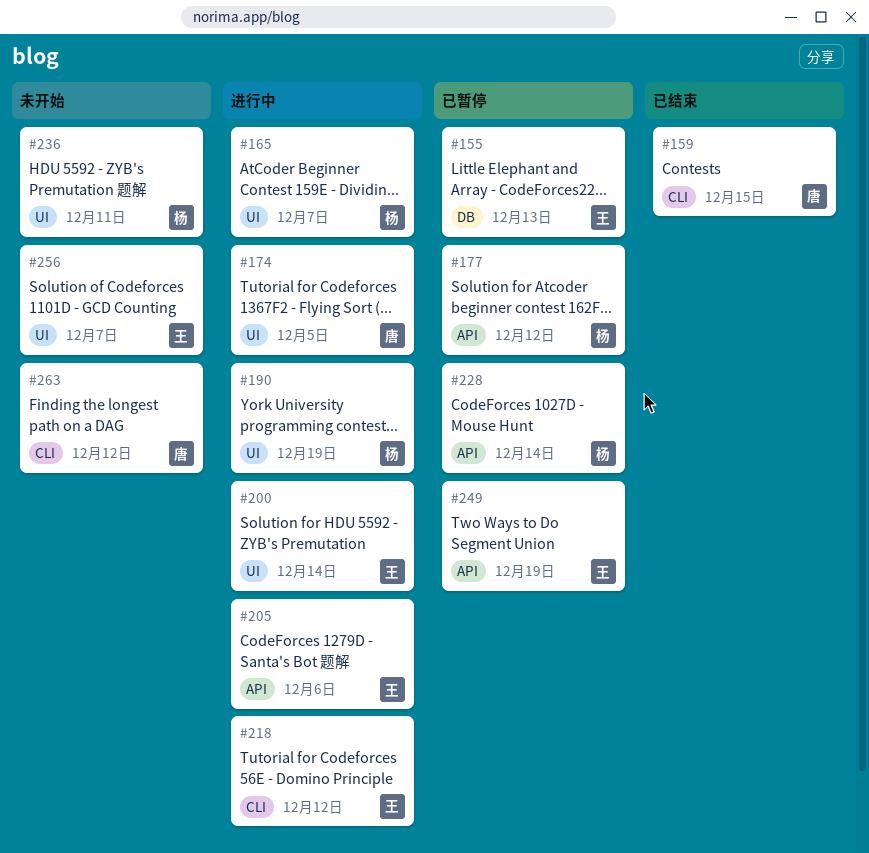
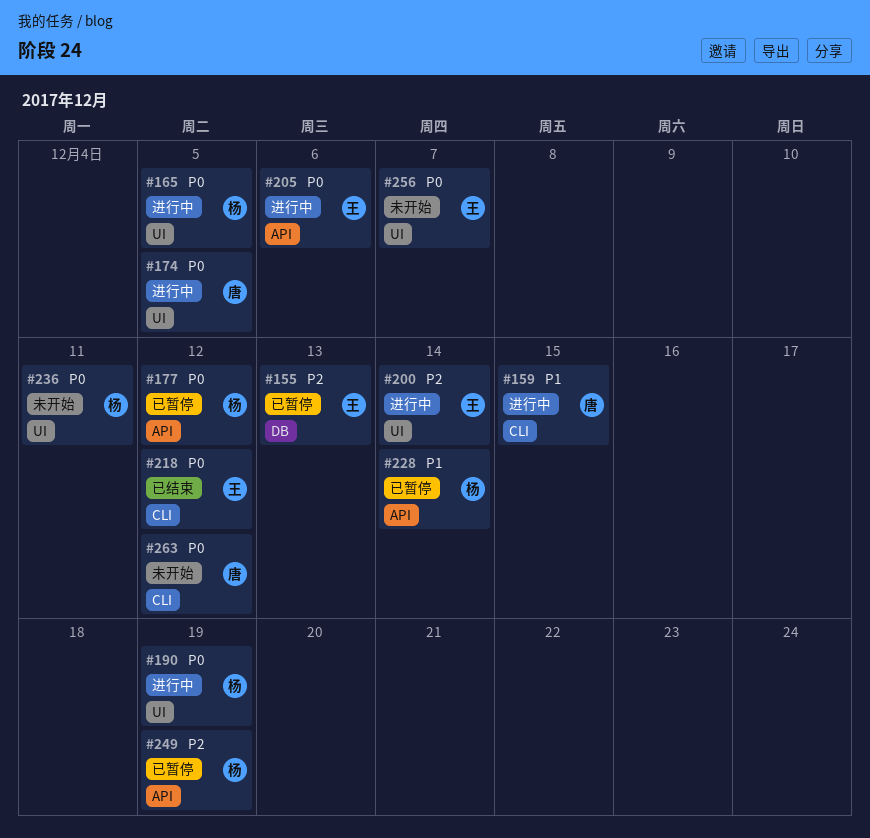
#159, status: 已结束 -> 进行中
#165, due: Dec 7 -> Dec 5
#218, status: 进行中 -> 已结束
#249, owner: 王 -> 杨

